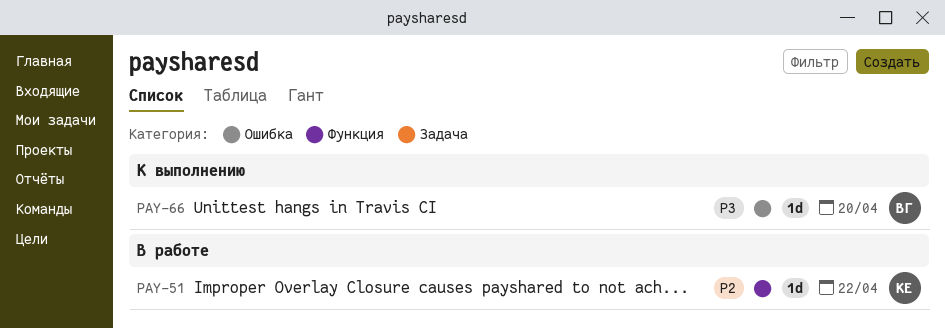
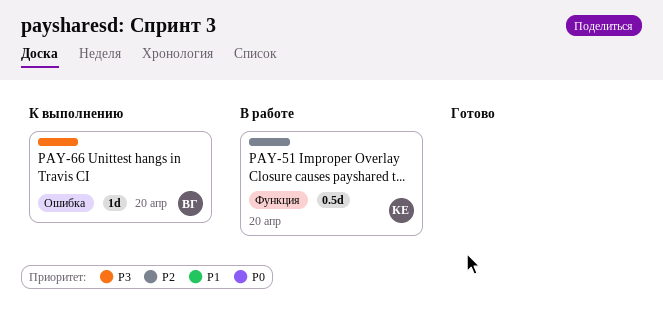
PAY-51, estimate: 1d -> 0.5d
PAY-51, due: Apr 22 -> Apr 20

